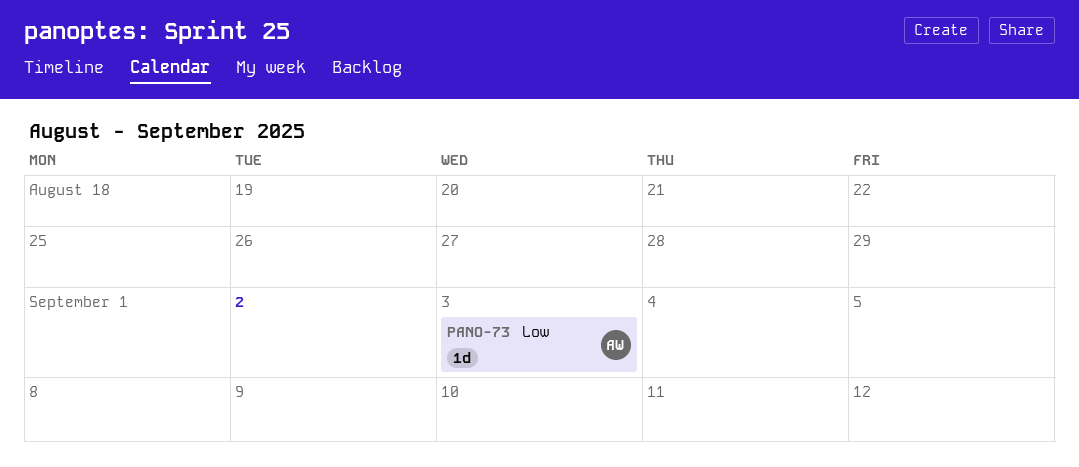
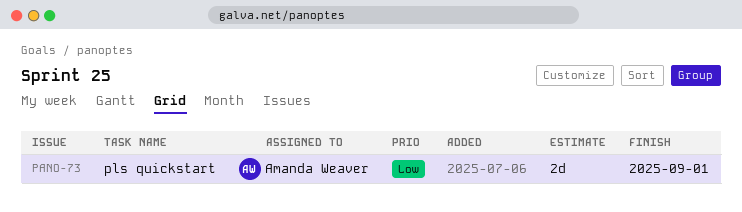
PANO-73, estimate: 1d -> 2d
PANO-73, due: Sep 3 -> Sep 1

